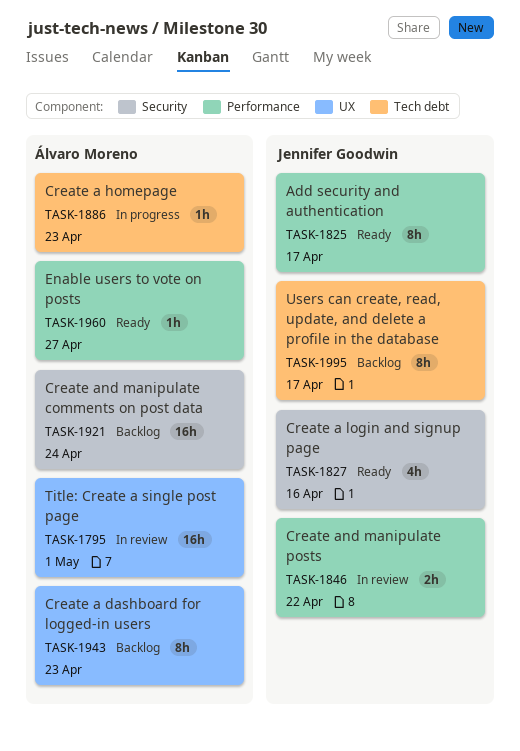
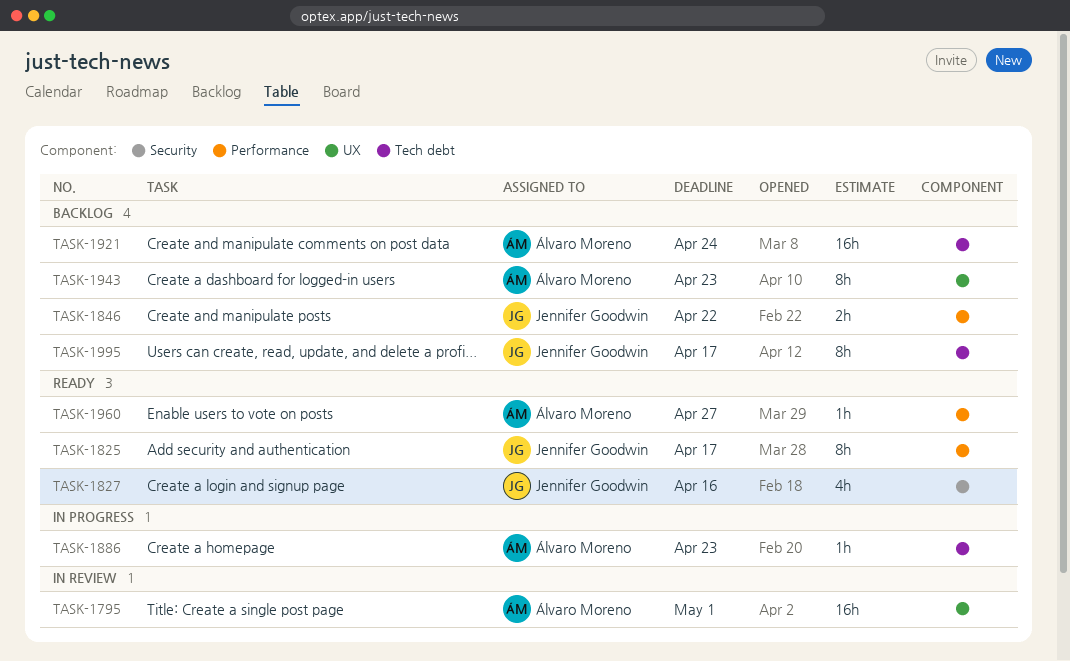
TASK-1846, status: In review -> Backlog
TASK-1921, label: Security -> Tech debt

